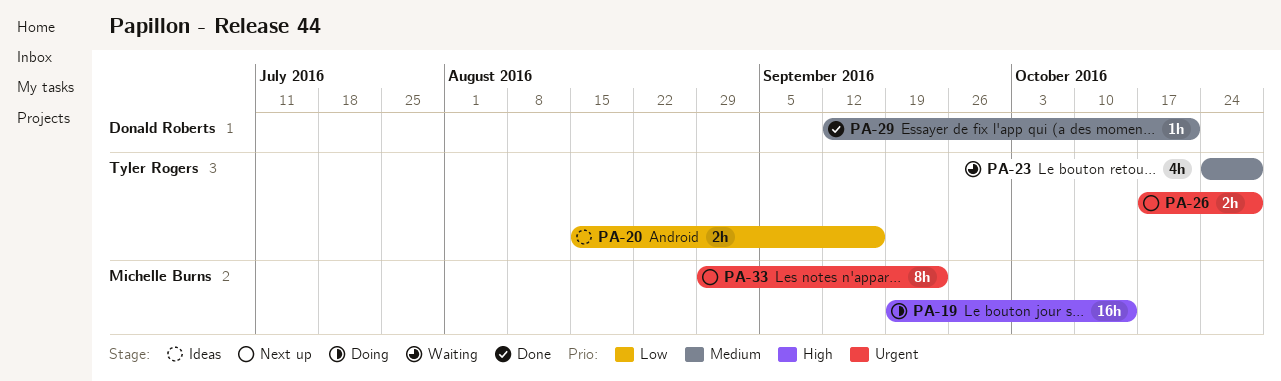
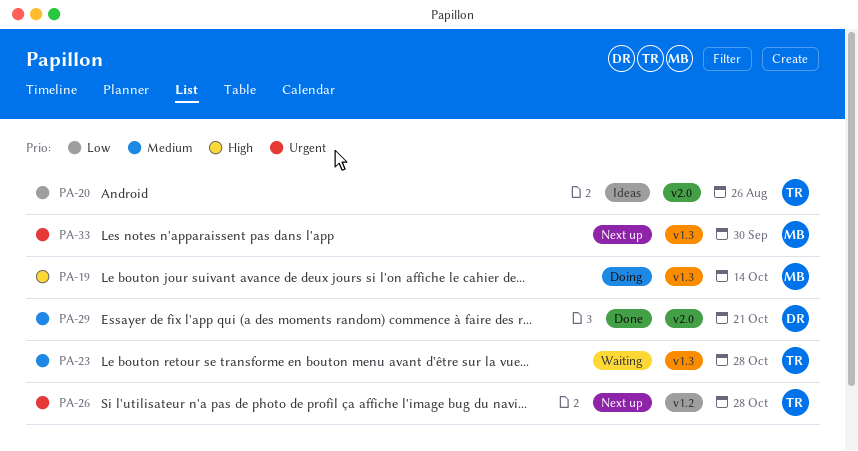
PA-20, due: Sep 16 -> Aug 26
PA-33, due: Sep 23 -> Sep 30

